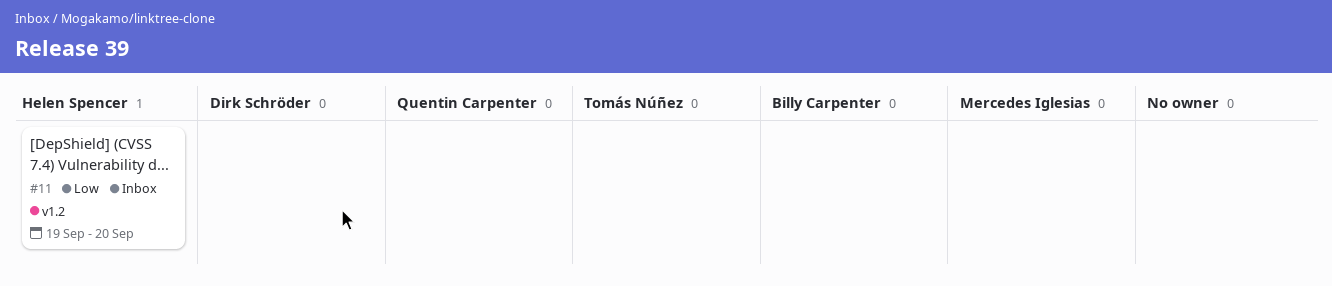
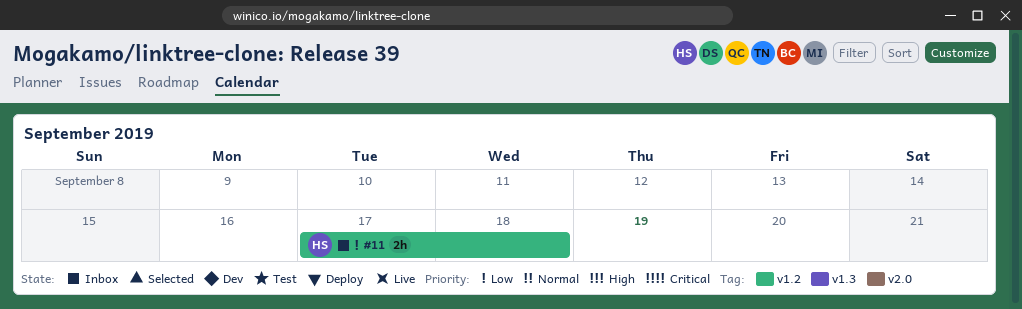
#11, start: Sep 19 -> Sep 17
#11, due: Sep 20 -> Sep 18

